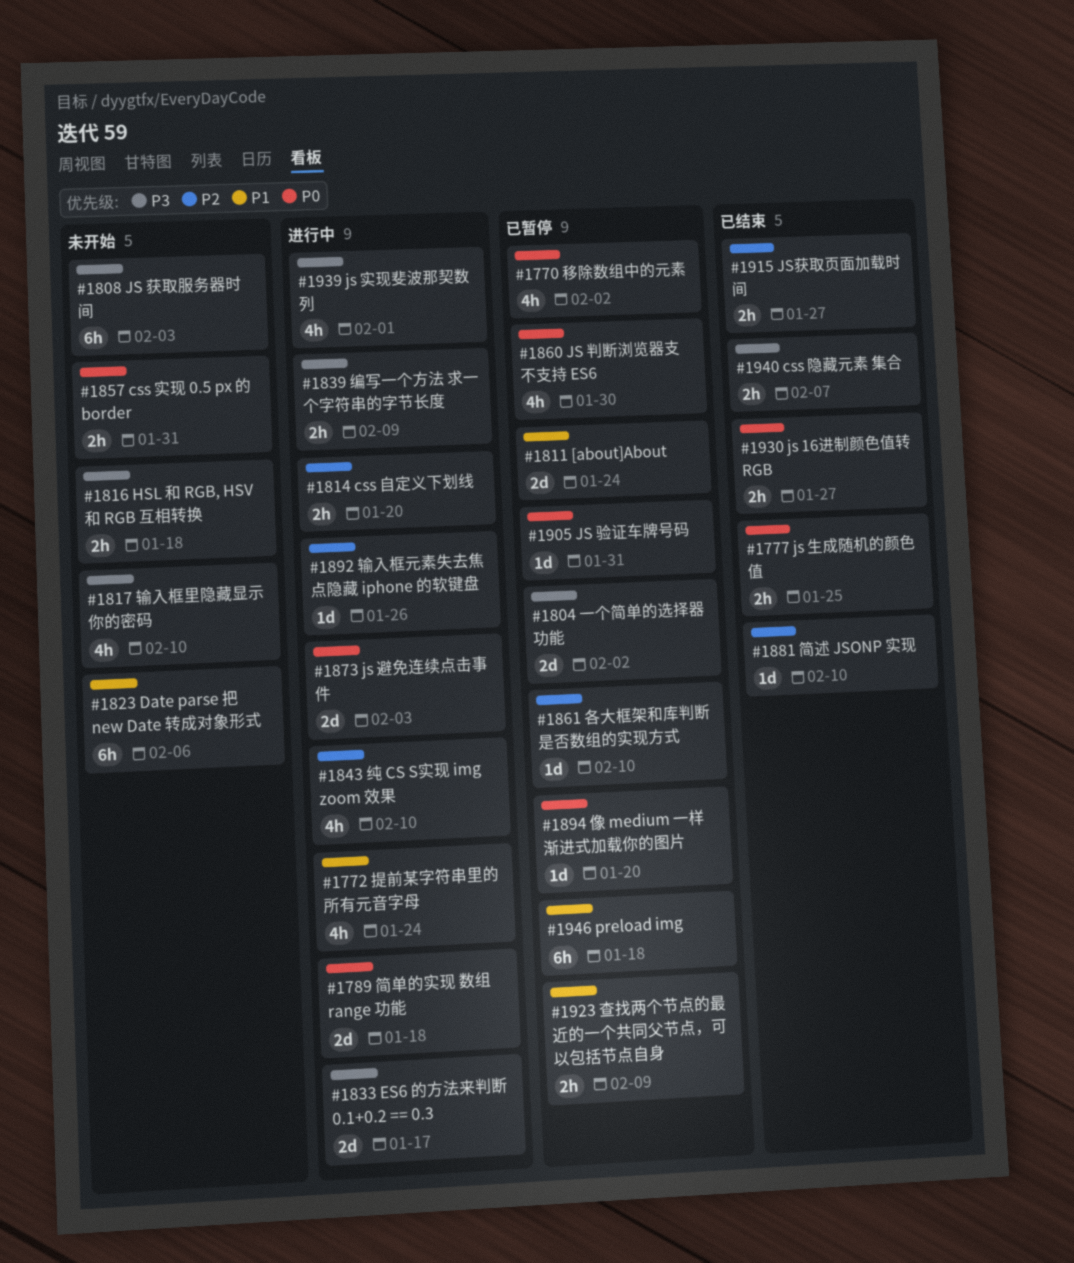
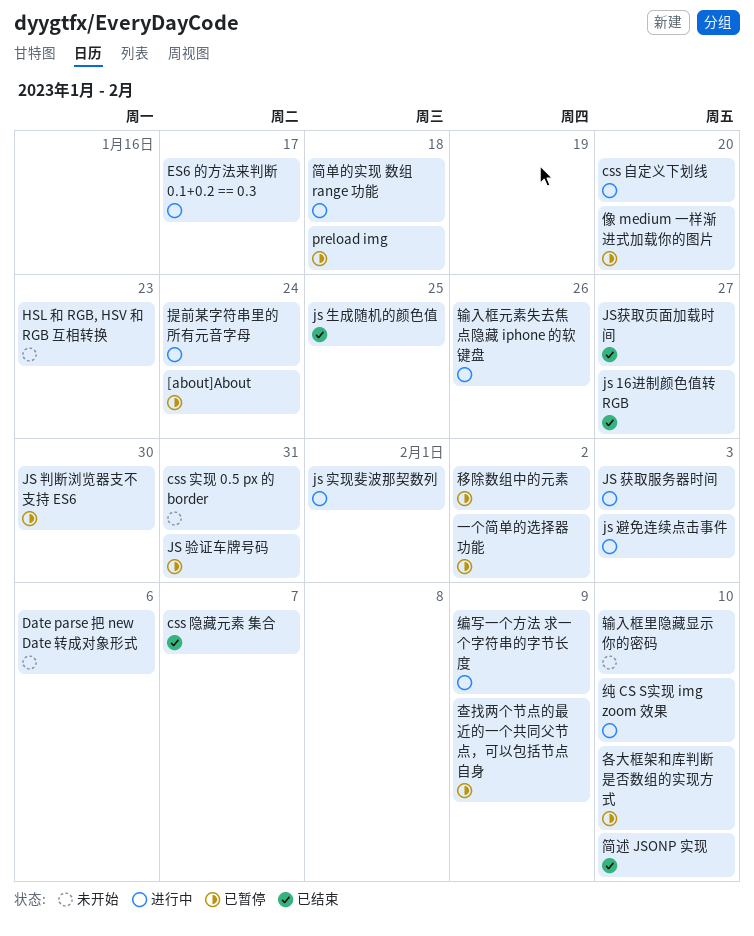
HSL 和 RGB, HSV 和 RGB 互相转换, due: Jan 18 -> Jan 23
JS 获取服务器时间, status: 未开始 -> 进行中

